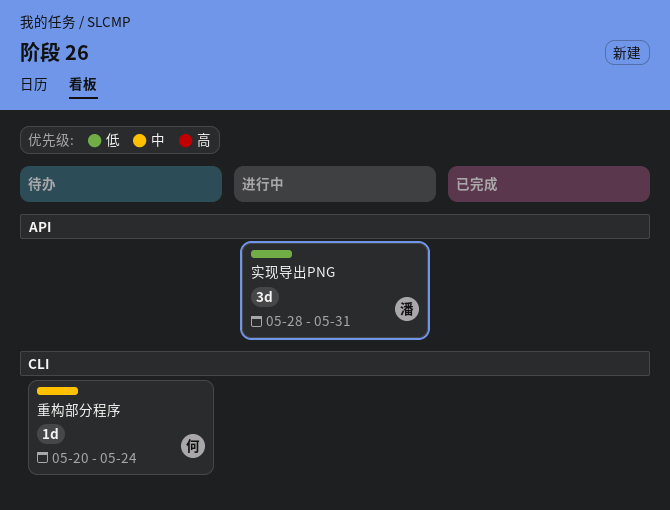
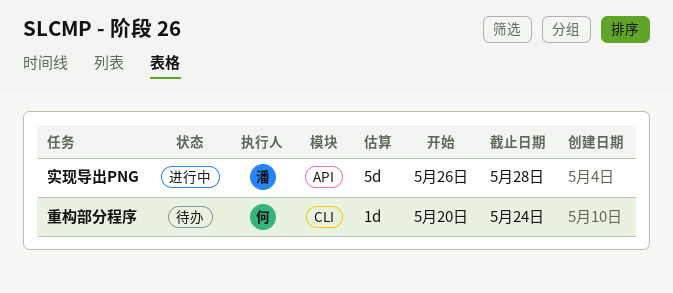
实现导出PNG, estimate: 3d -> 5d
实现导出PNG, start: May 28 -> May 26
实现导出PNG, due: May 31 -> May 28

